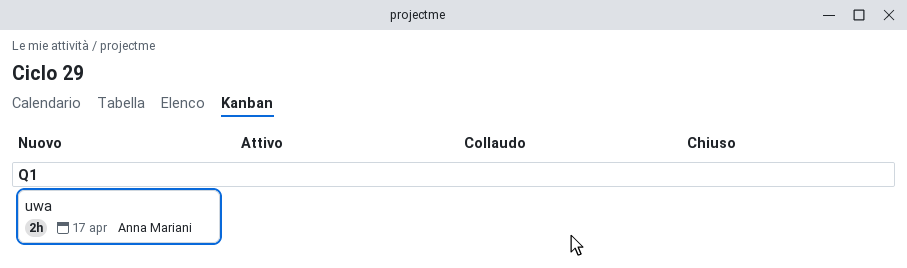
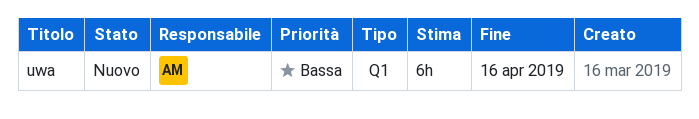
uwa, estimate: 2h -> 6h
uwa, due: Apr 17 -> Apr 16

